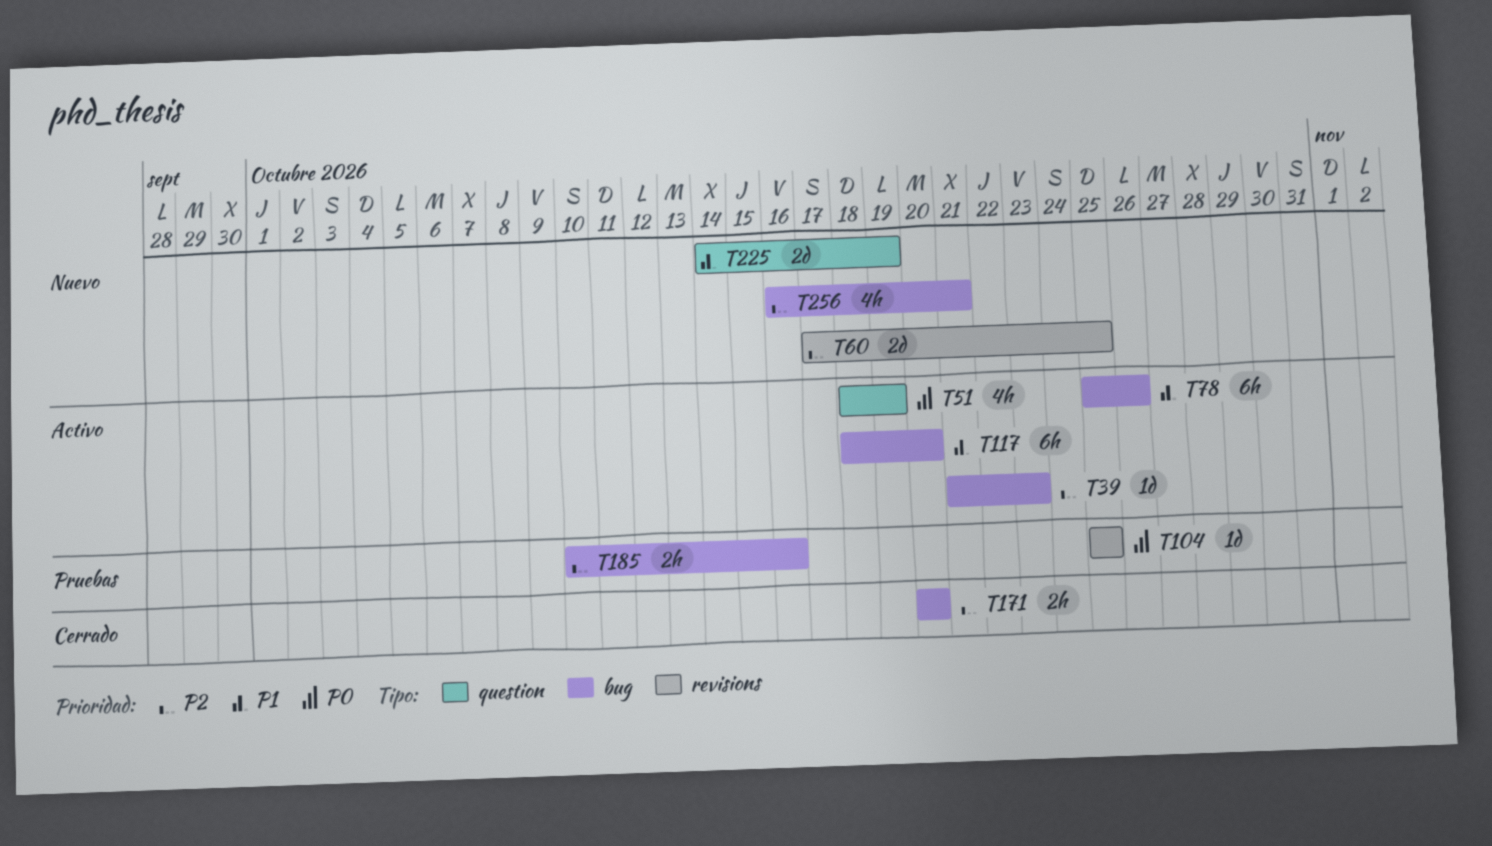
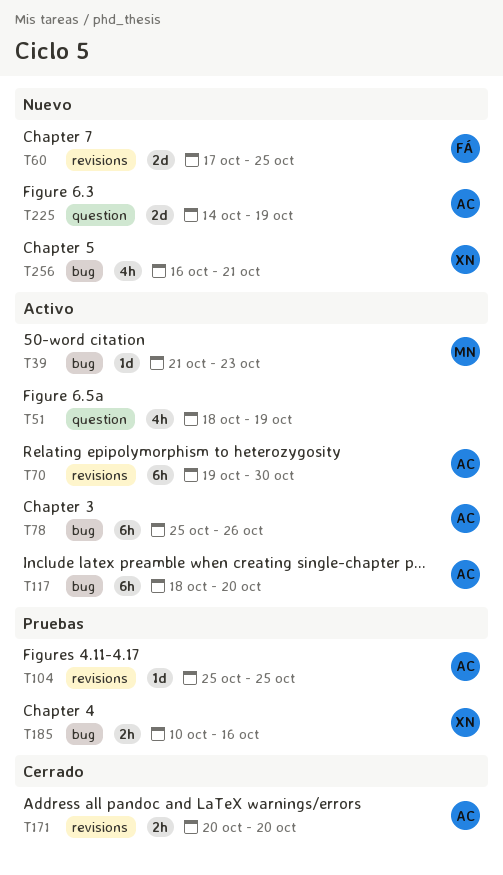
T70: none -> present
T171, label: bug -> revisions

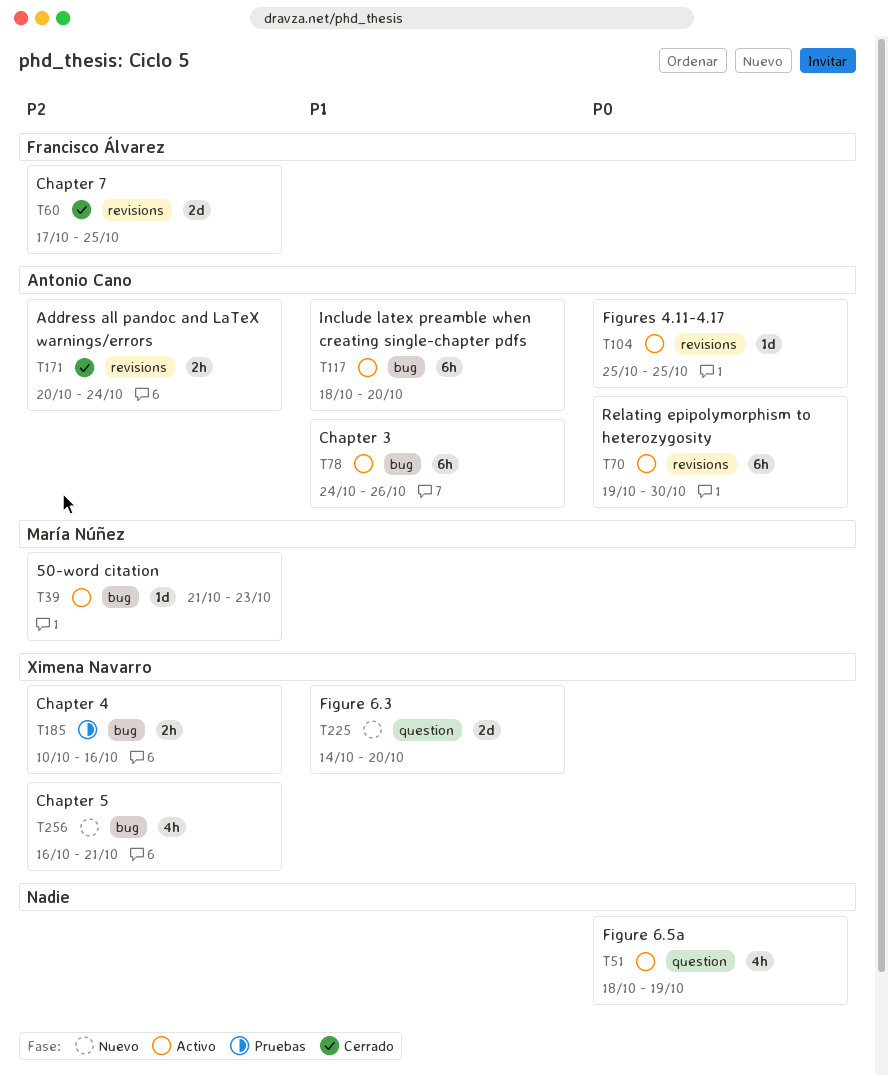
T60, status: Nuevo -> Cerrado
T78, start: Oct 25 -> Oct 24
T104, status: Pruebas -> Activo
T171, due: Oct 20 -> Oct 24
T225, owner: Antonio Cano -> Ximena Navarro
T225, due: Oct 19 -> Oct 20

